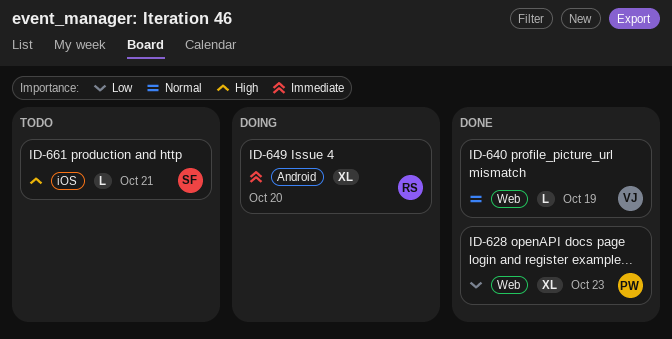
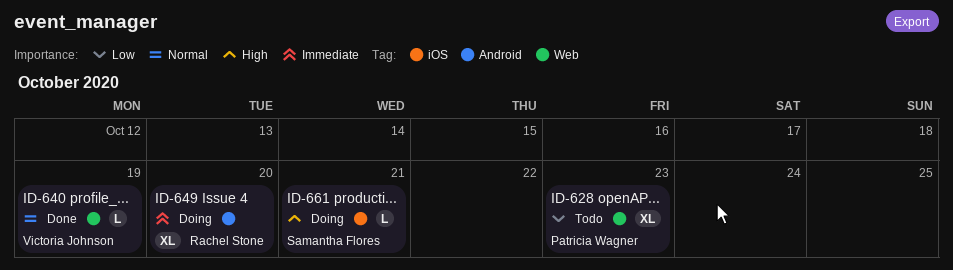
ID-628, status: Done -> Todo
ID-661, status: Todo -> Doing

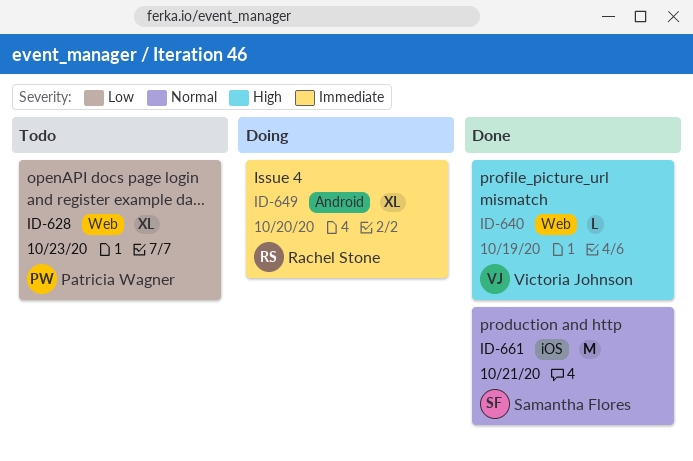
ID-640, priority: Normal -> High
ID-661, status: Doing -> Done
ID-661, priority: High -> Normal
ID-661, estimate: L -> M

